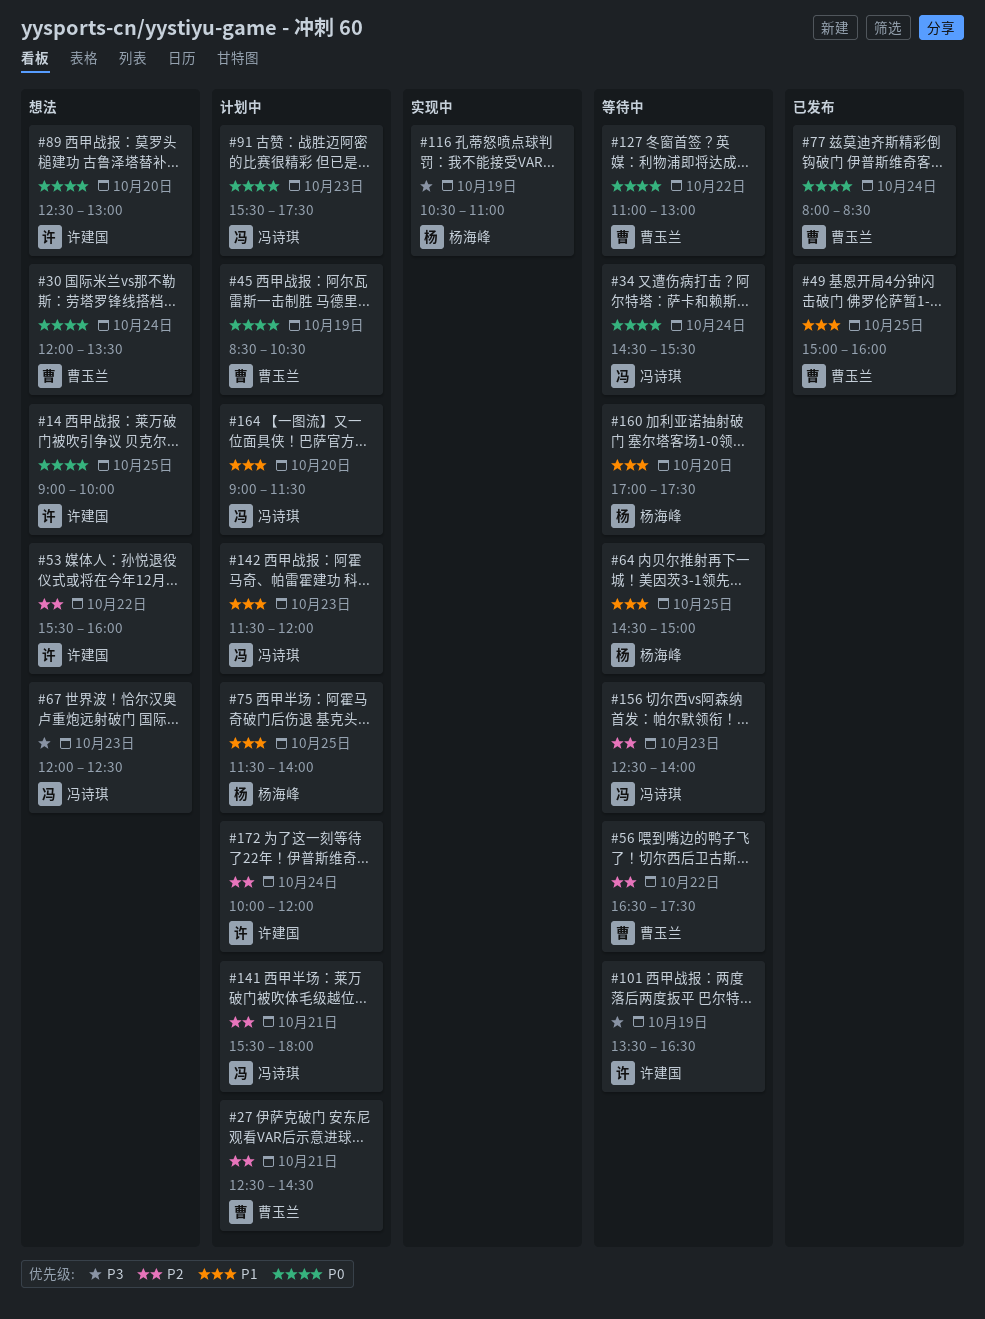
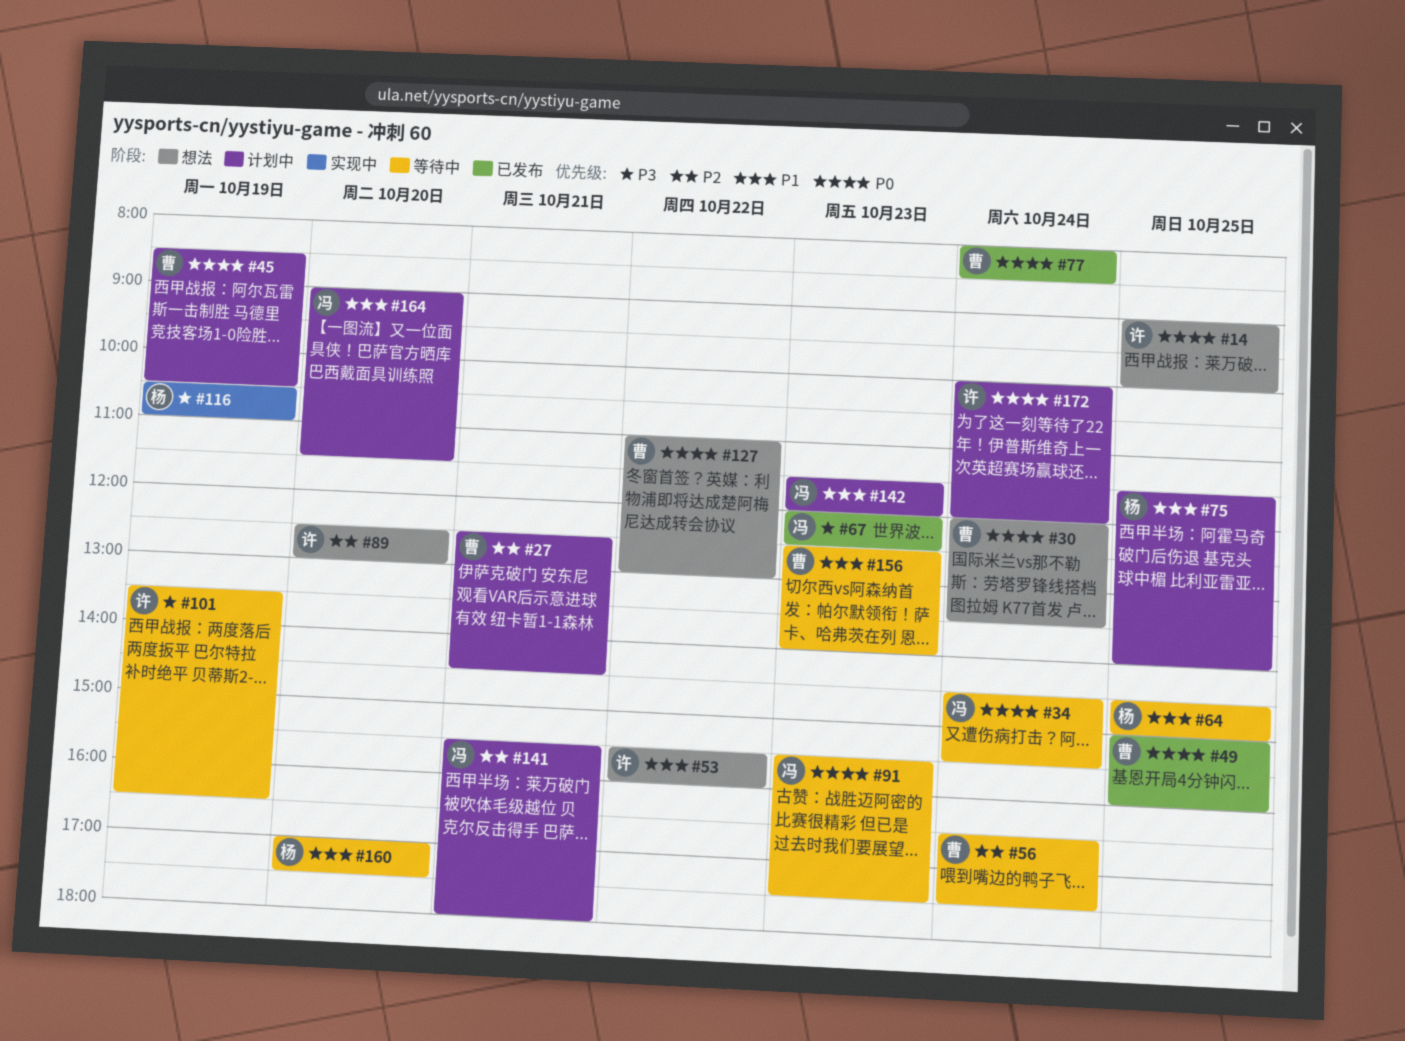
#49, priority: P1 -> P0
#53, priority: P2 -> P1
#56, day: Oct 22 -> Oct 24
#67, status: 想法 -> 已发布
#89, priority: P0 -> P2
#91, status: 计划中 -> 等待中
#127, status: 等待中 -> 想法
#156, owner: 冯诗琪 -> 曹玉兰
#156, priority: P2 -> P1
#172, priority: P2 -> P0

